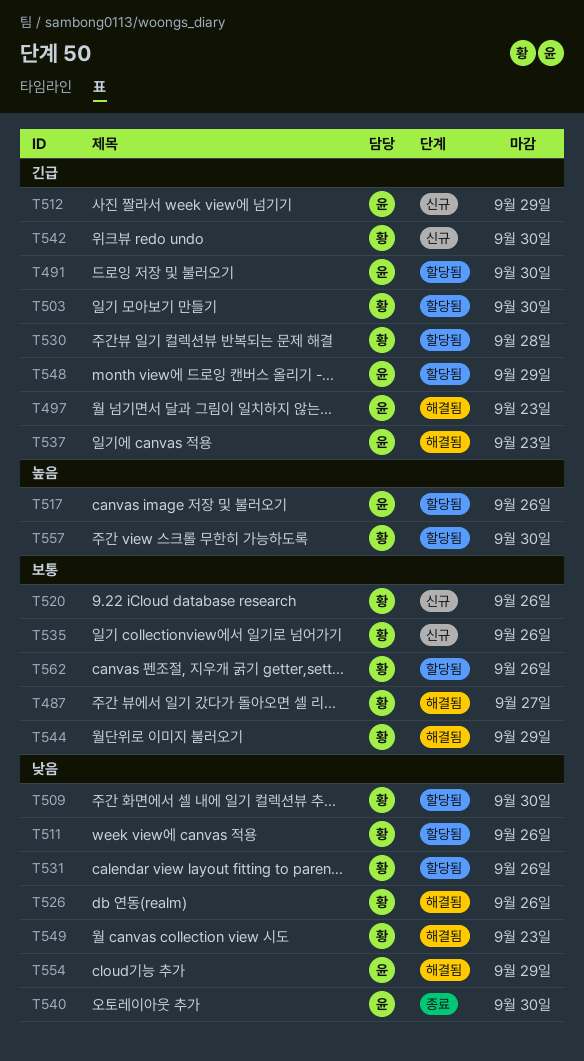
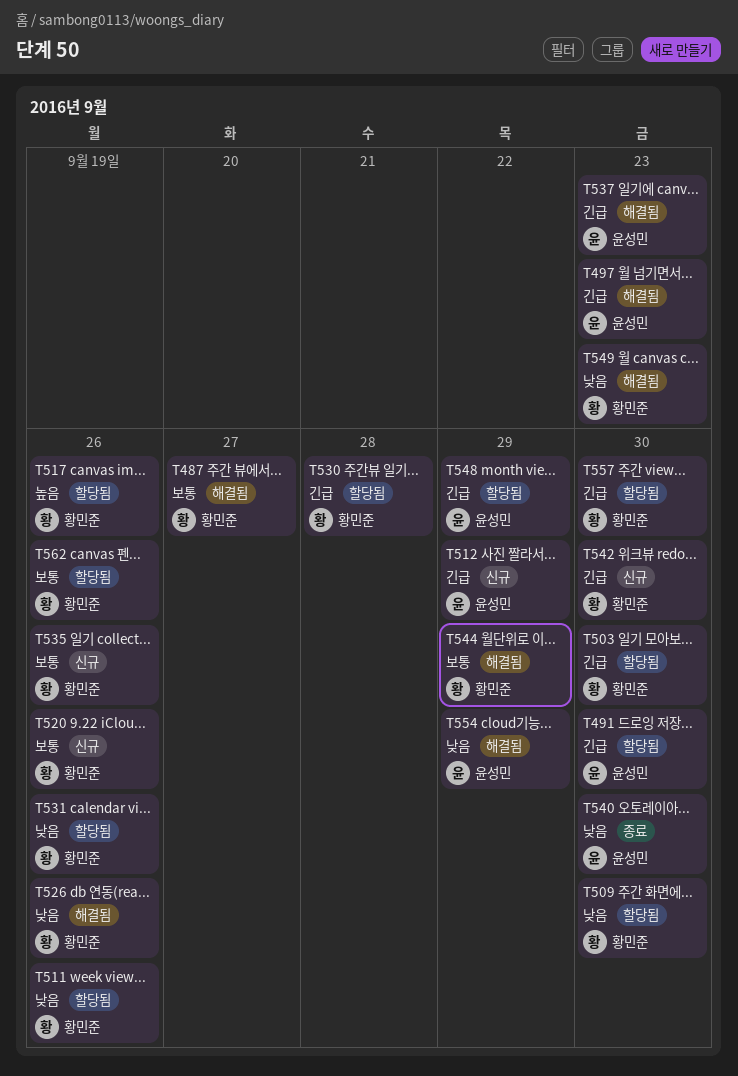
T517, owner: 윤성민 -> 황민준
T557, priority: 높음 -> 긴급

